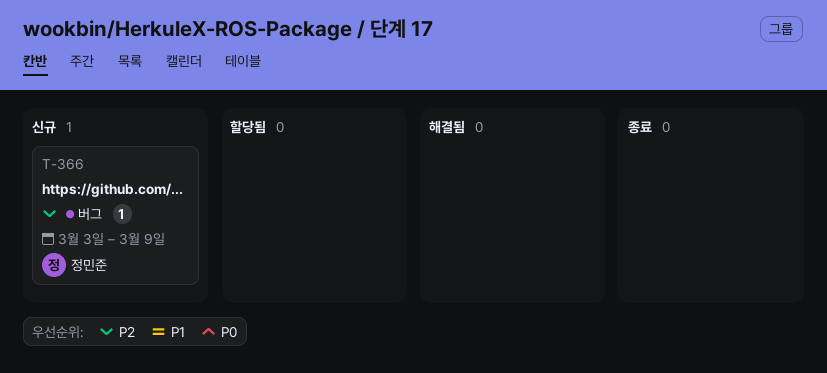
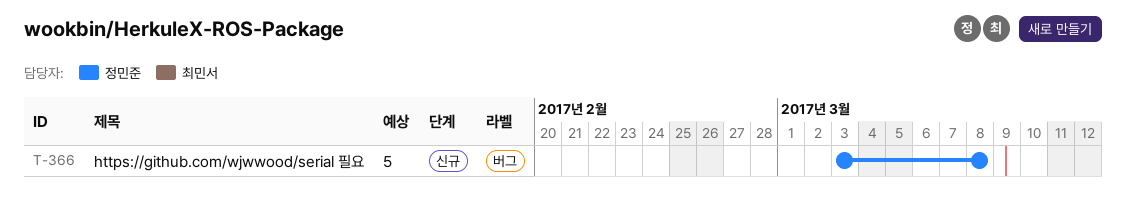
T-366, estimate: 1 -> 5
T-366, due: Mar 9 -> Mar 8

